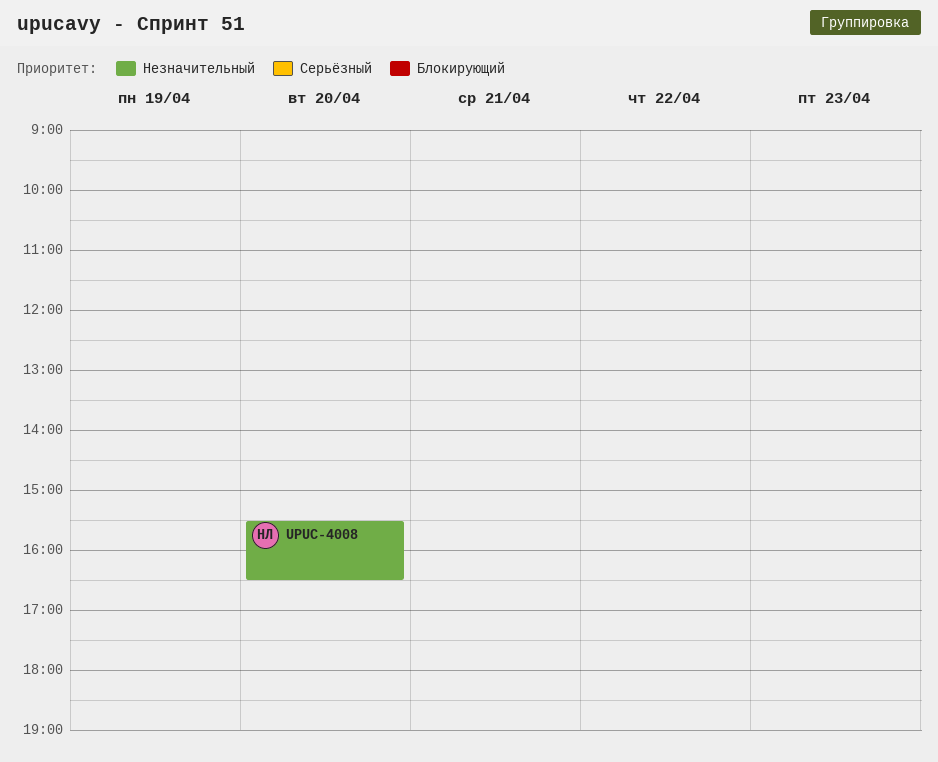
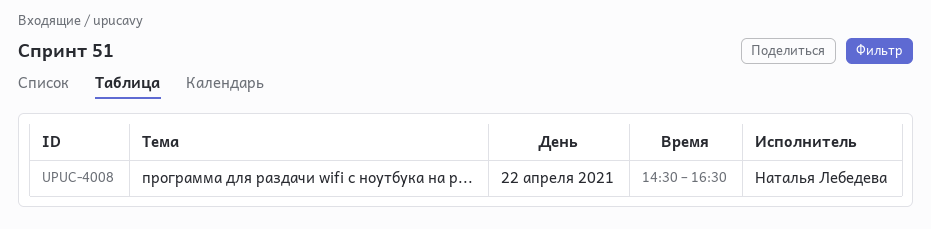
UPUC-4008, day: Apr 20 -> Apr 22
UPUC-4008, begins: 15:30 -> 14:30

